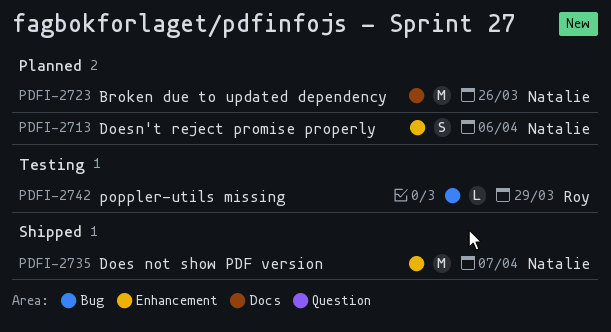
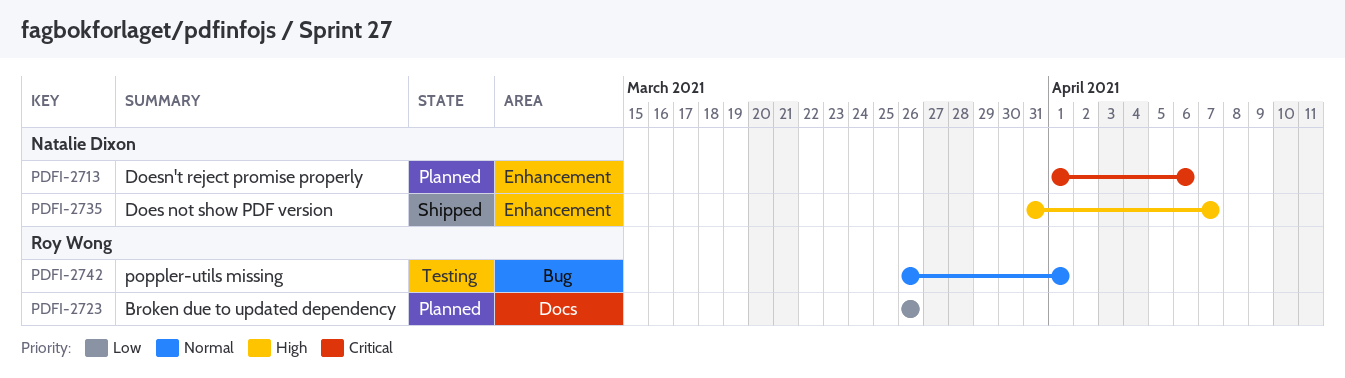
PDFI-2723, owner: Natalie Dixon -> Roy Wong
PDFI-2742, due: Mar 29 -> Apr 1

